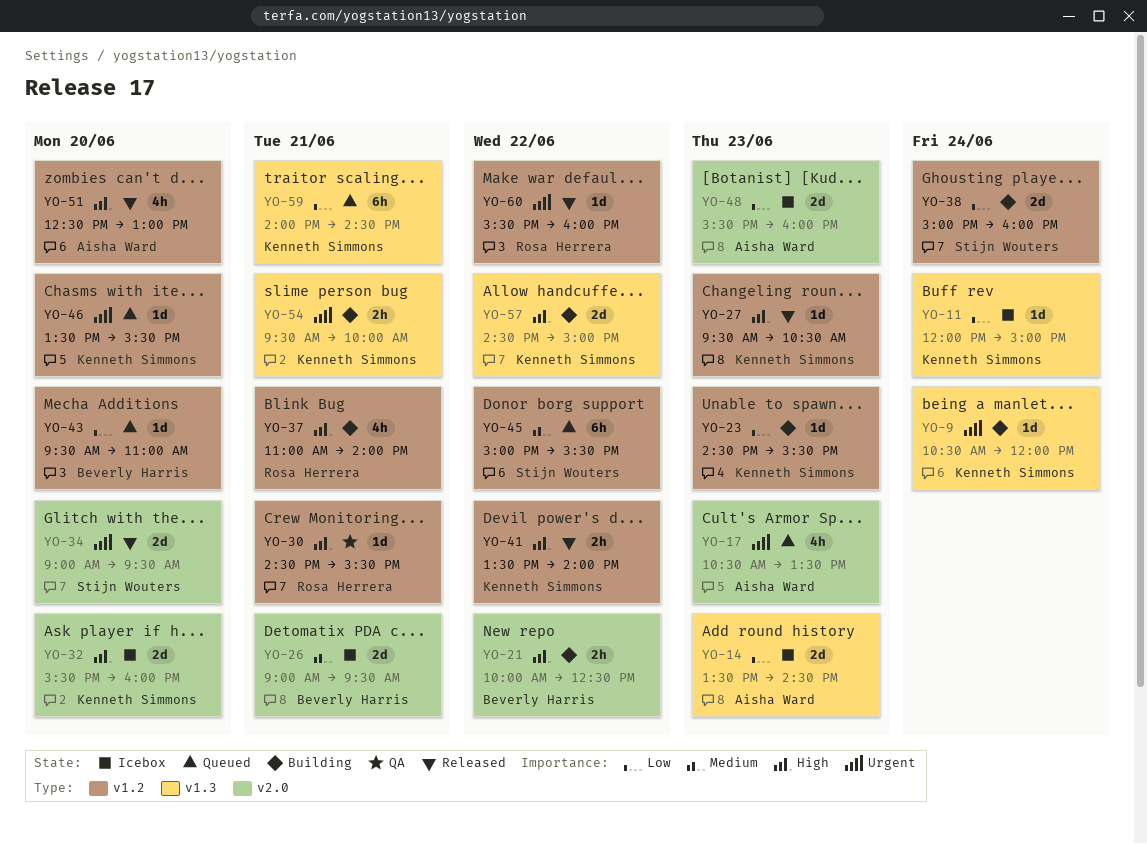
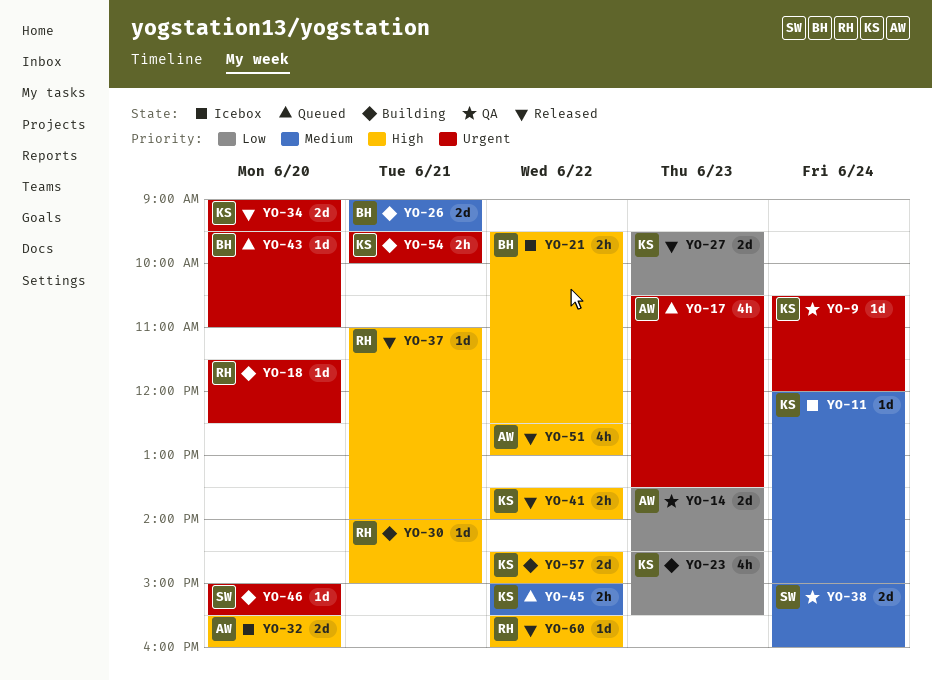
YO-9, status: Building -> QA
YO-11, priority: Low -> Medium
YO-14, status: Icebox -> QA
YO-18: none -> present
YO-21, status: Building -> Icebox
YO-21, begins: 10:00 -> 09:30
YO-23, estimate: 1d -> 4h
YO-26, status: Icebox -> Building
YO-27, priority: High -> Low
YO-27, estimate: 1d -> 2d
YO-30, status: QA -> Building
YO-30, begins: 14:30 -> 14:00
YO-30, ends: 15:30 -> 15:00
YO-32, owner: Kenneth Simmons -> Aisha Ward
YO-34, owner: Stijn Wouters -> Kenneth Simmons
YO-37, status: Building -> Released
YO-37, estimate: 4h -> 1d
YO-38, status: Building -> QA
YO-38, priority: Low -> Medium
YO-43, priority: Low -> Urgent
YO-45, owner: Stijn Wouters -> Kenneth Simmons
YO-45, estimate: 6h -> 2h
YO-46, status: Queued -> Building
YO-46, owner: Kenneth Simmons -> Stijn Wouters
YO-46, begins: 13:30 -> 15:00
YO-48: present -> none
YO-51, day: Jun 20 -> Jun 22
YO-59: present -> none
YO-60, priority: Urgent -> High

